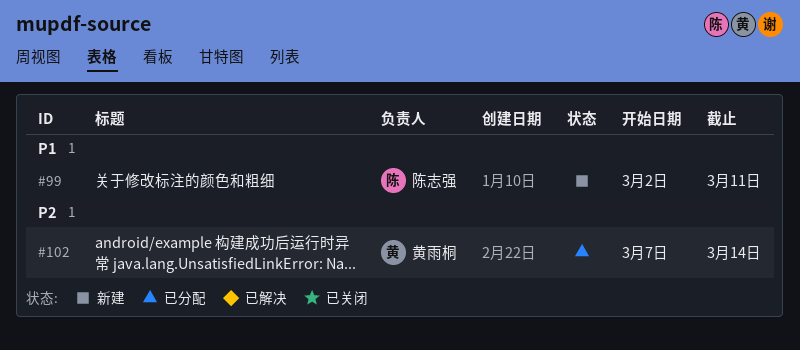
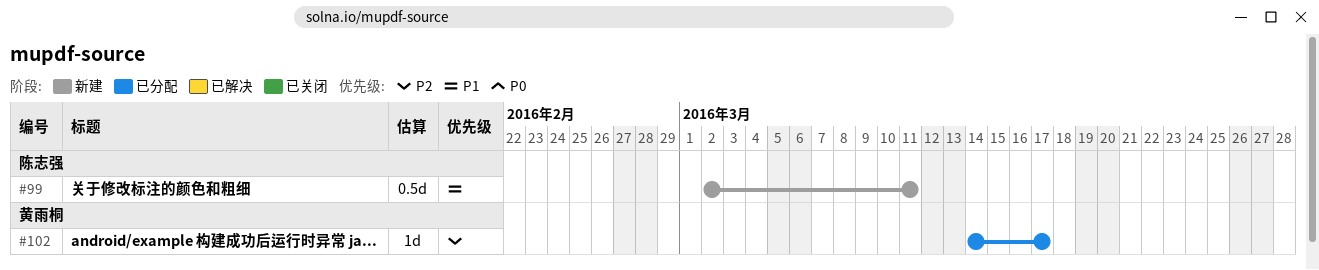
#102, start: Mar 7 -> Mar 14
#102, due: Mar 14 -> Mar 17

